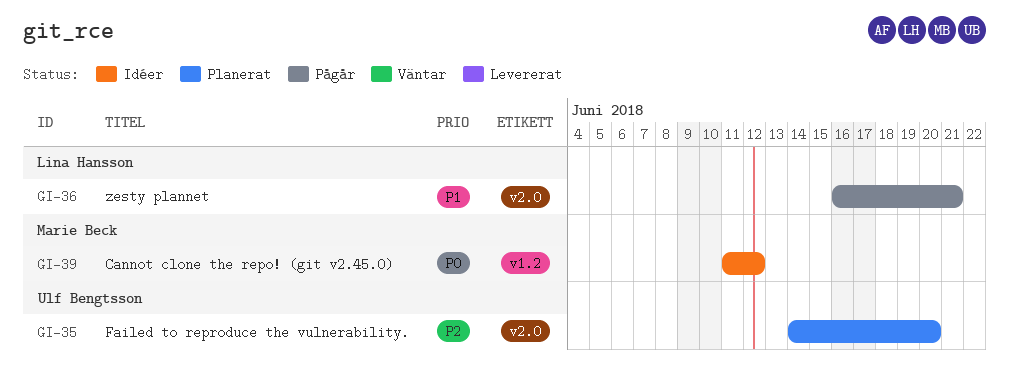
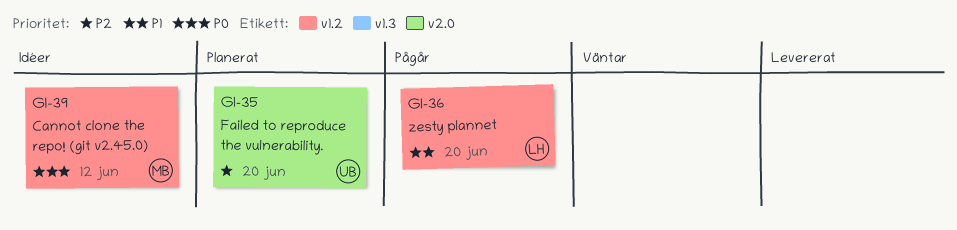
GI-36, label: v2.0 -> v1.2
GI-36, due: Jun 21 -> Jun 20

